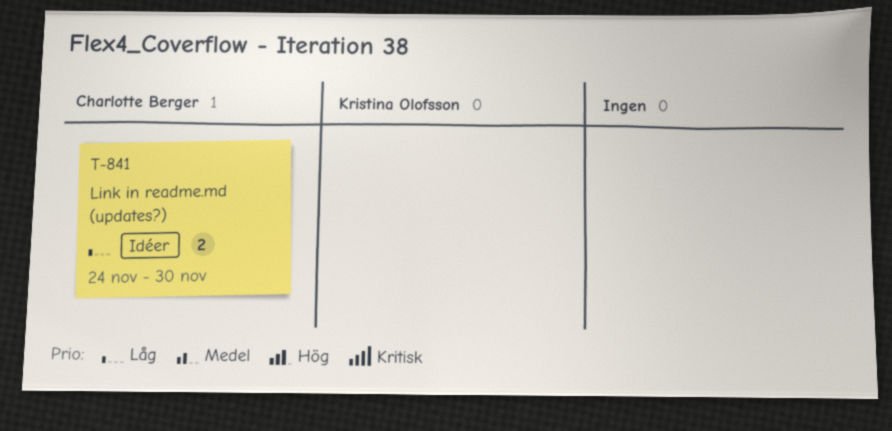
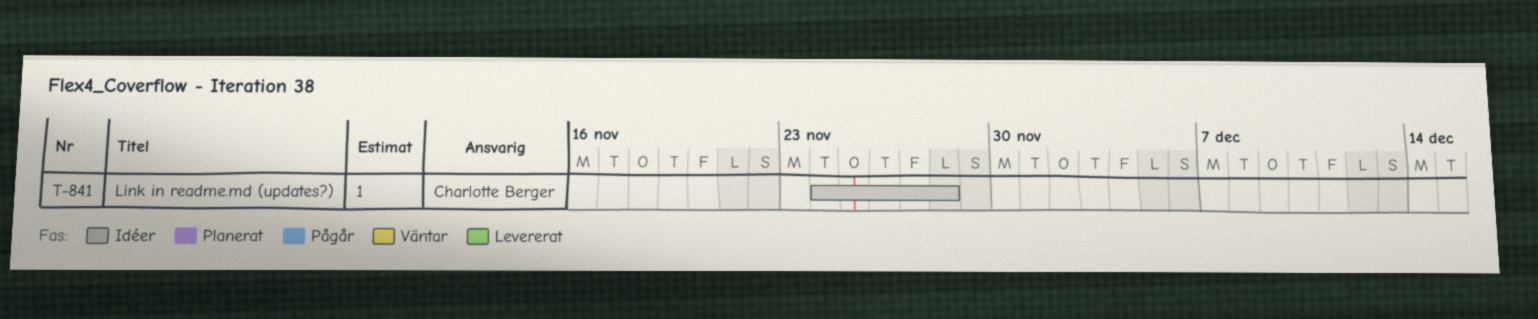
T-841, estimate: 2 -> 1
T-841, due: Nov 30 -> Nov 28

